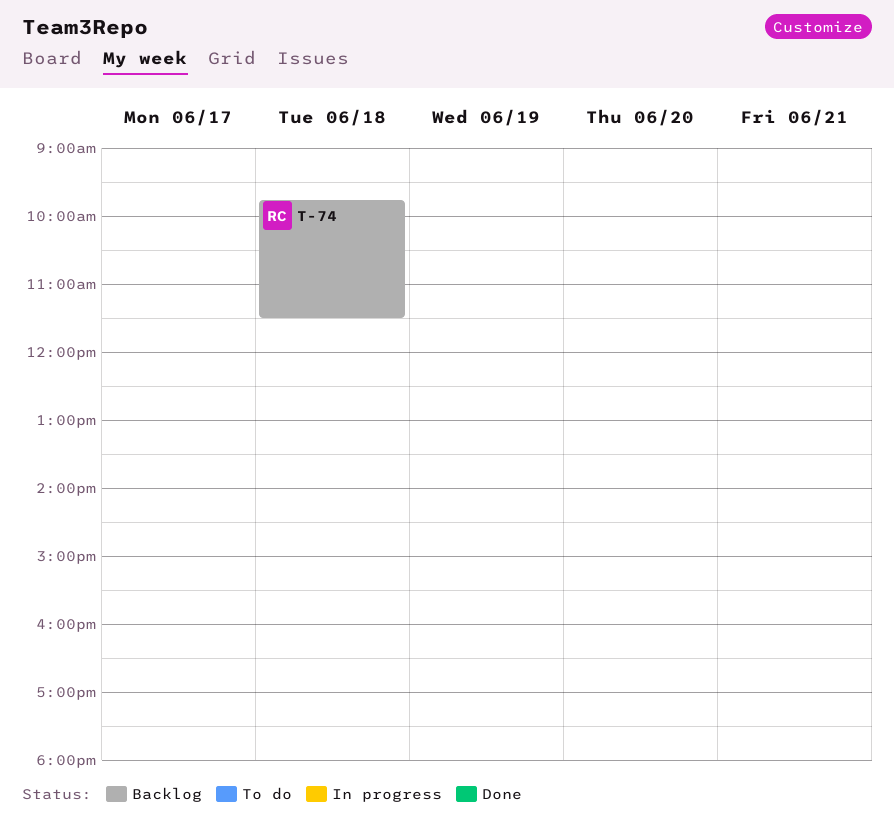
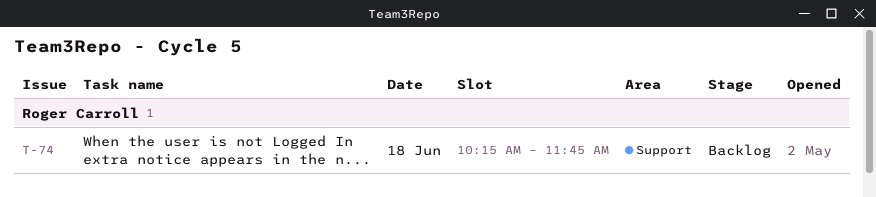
T-74, begins: 09:45 -> 10:15
T-74, ends: 11:30 -> 11:45

